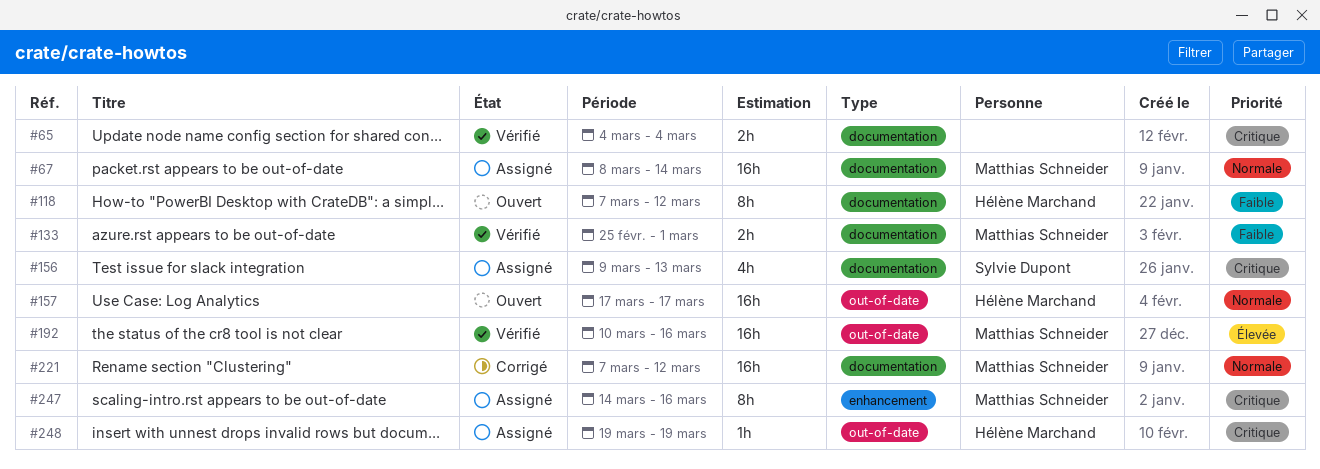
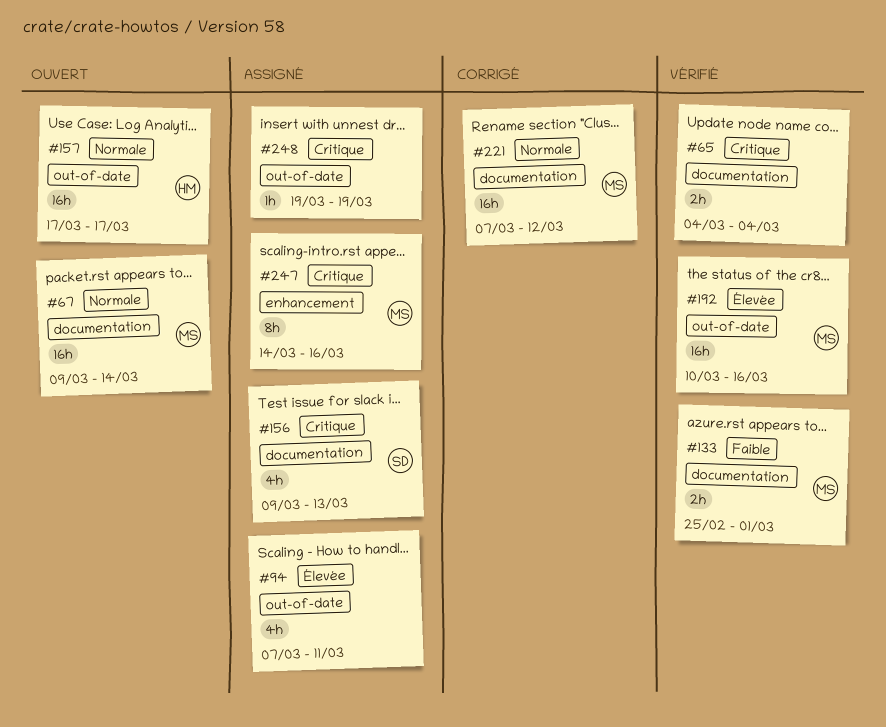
#67, status: Assigné -> Ouvert
#67, start: Mar 8 -> Mar 9
#94: none -> present
#118: present -> none
#248, owner: Hélène Marchand -> none

